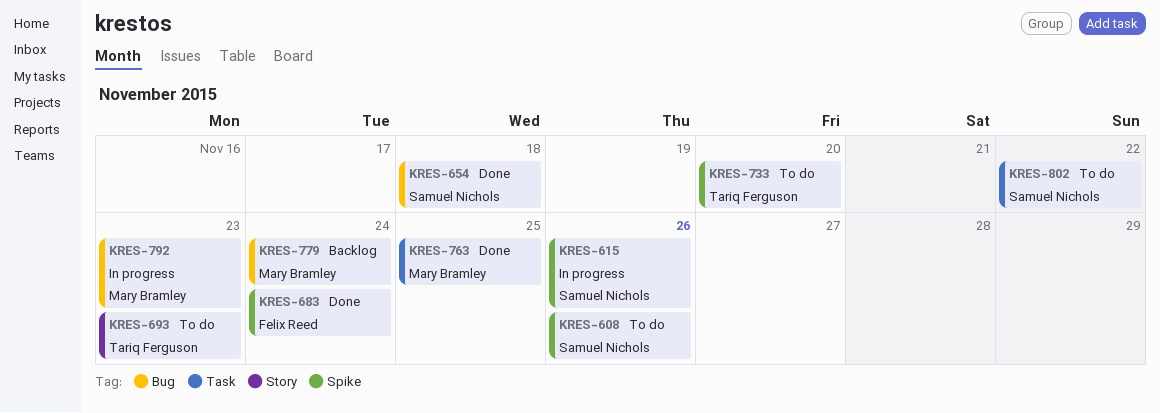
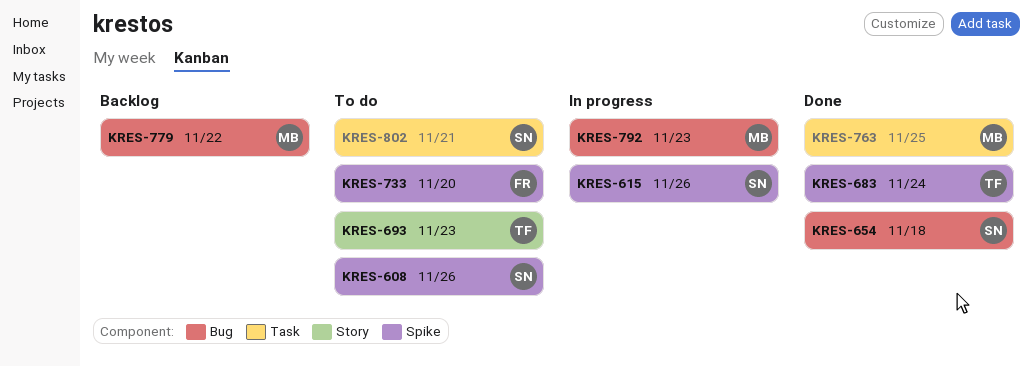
KRES-683, owner: Felix Reed -> Tariq Ferguson
KRES-733, owner: Tariq Ferguson -> Felix Reed
KRES-779, due: Nov 24 -> Nov 22
KRES-802, due: Nov 22 -> Nov 21

